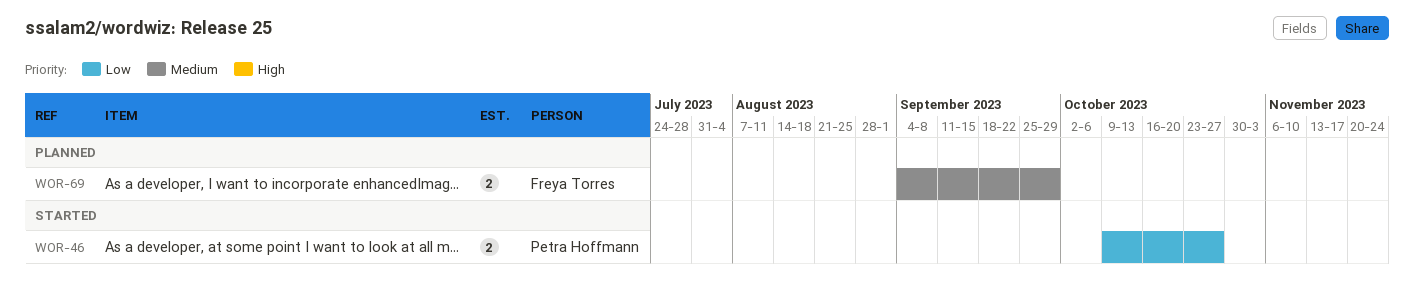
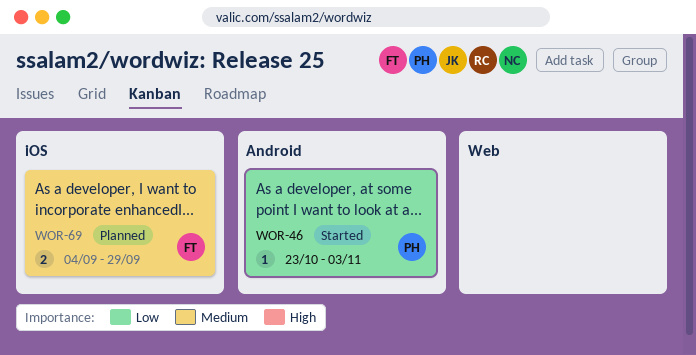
WOR-46, estimate: 2 -> 1
WOR-46, start: Oct 9 -> Oct 23
WOR-46, due: Oct 27 -> Nov 3

